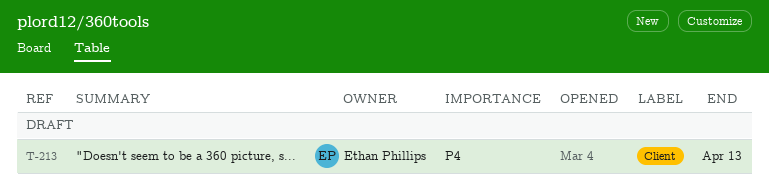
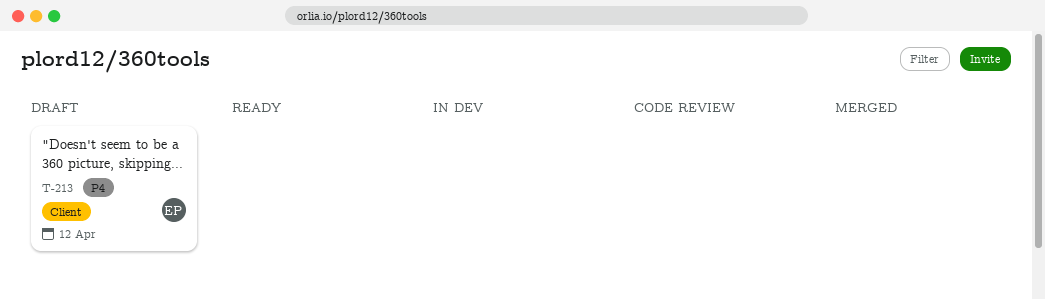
T-213, due: Apr 13 -> Apr 12

